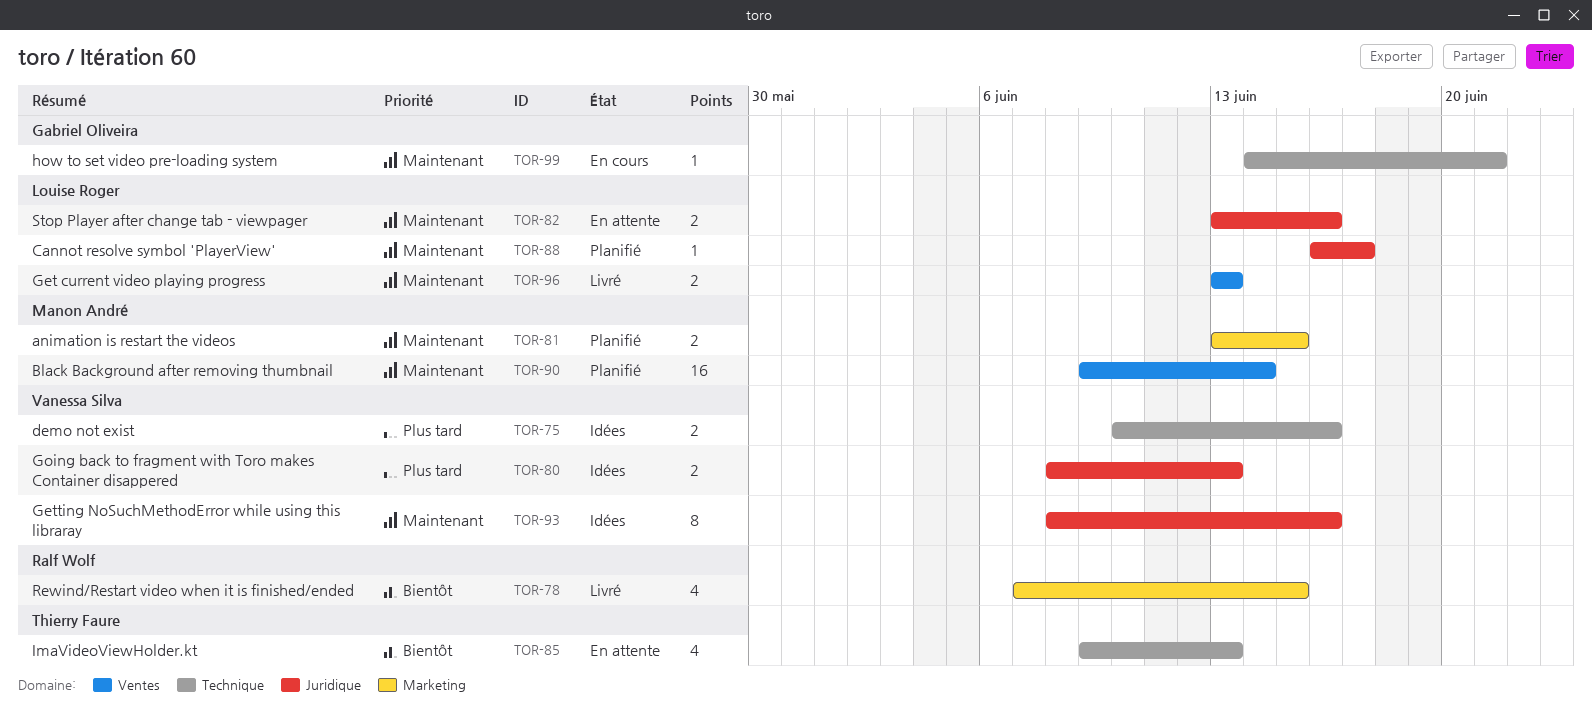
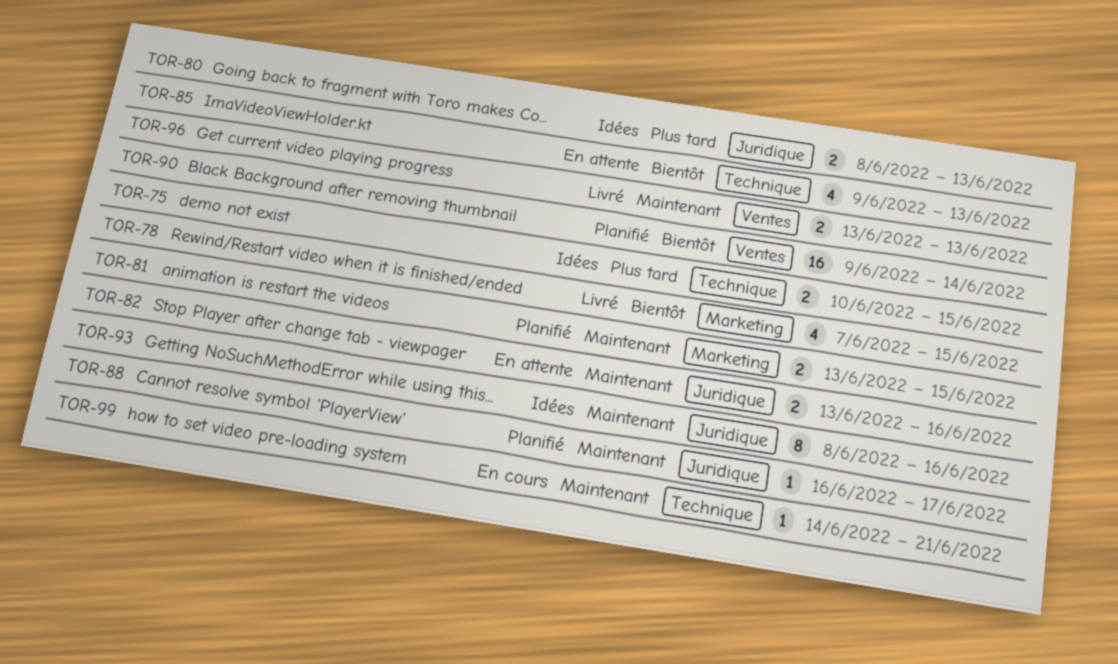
TOR-75, due: Jun 16 -> Jun 15
TOR-90, priority: Maintenant -> Bientôt

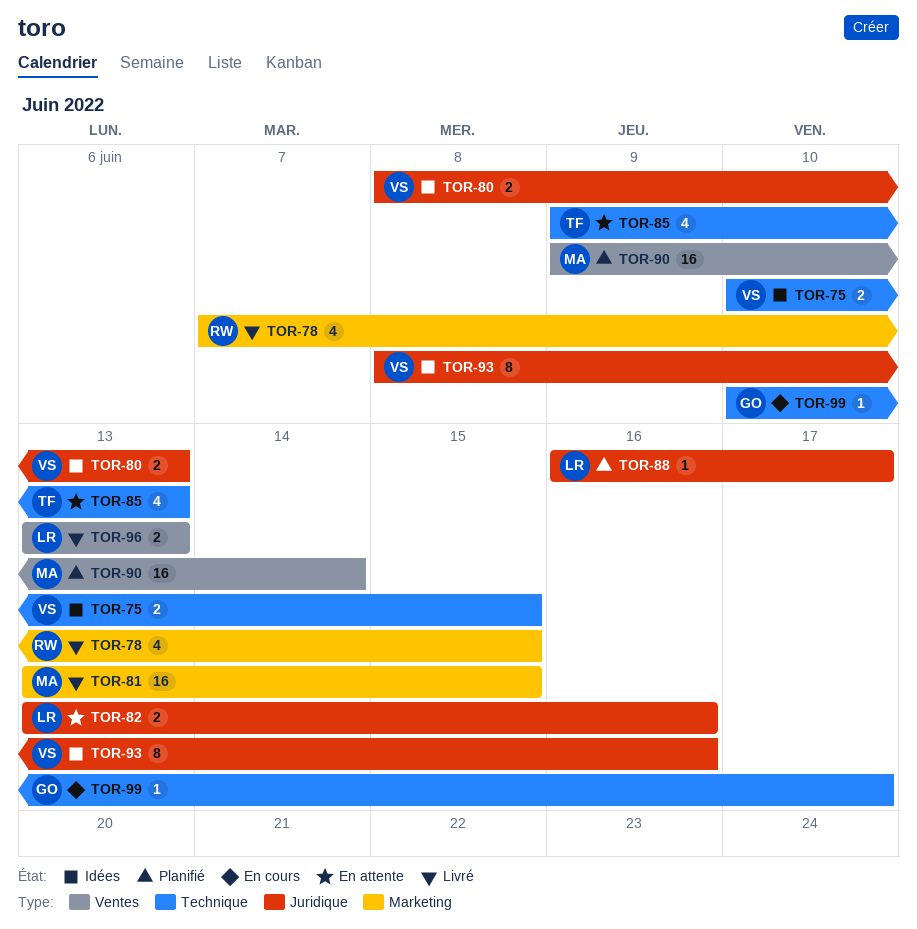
TOR-81, status: Planifié -> Livré
TOR-81, estimate: 2 -> 16
TOR-99, start: Jun 14 -> Jun 10
TOR-99, due: Jun 21 -> Jun 17

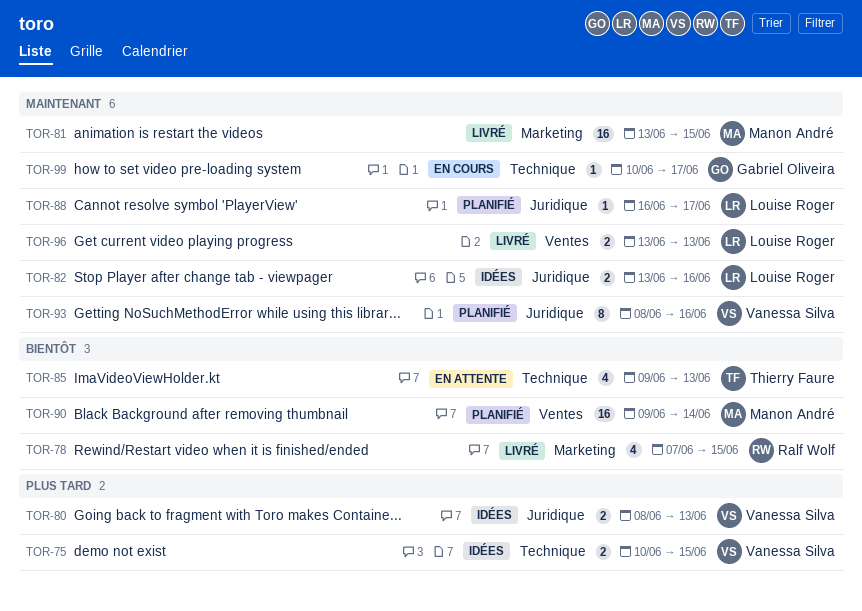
TOR-82, status: En attente -> Idées
TOR-93, status: Idées -> Planifié

